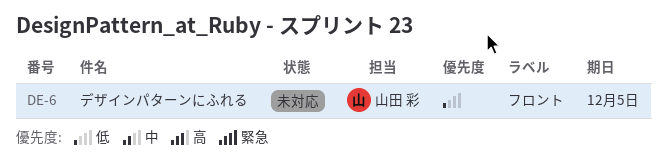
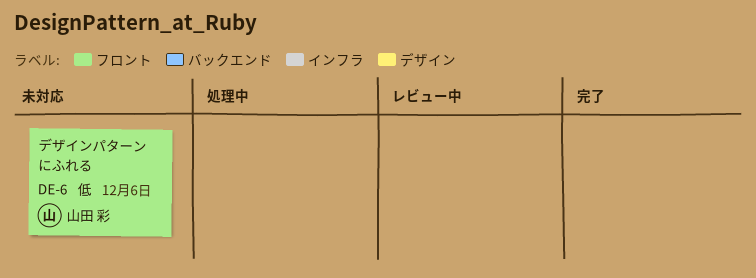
DE-6, due: Dec 5 -> Dec 6

